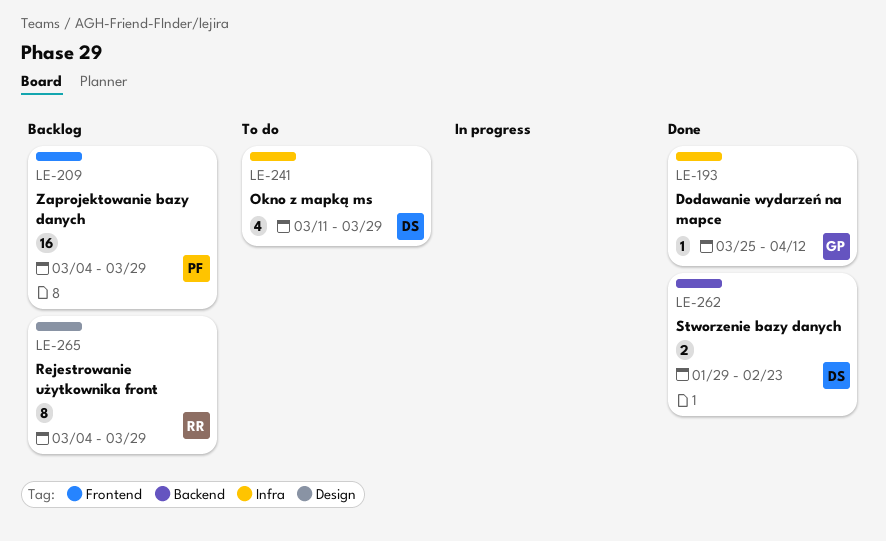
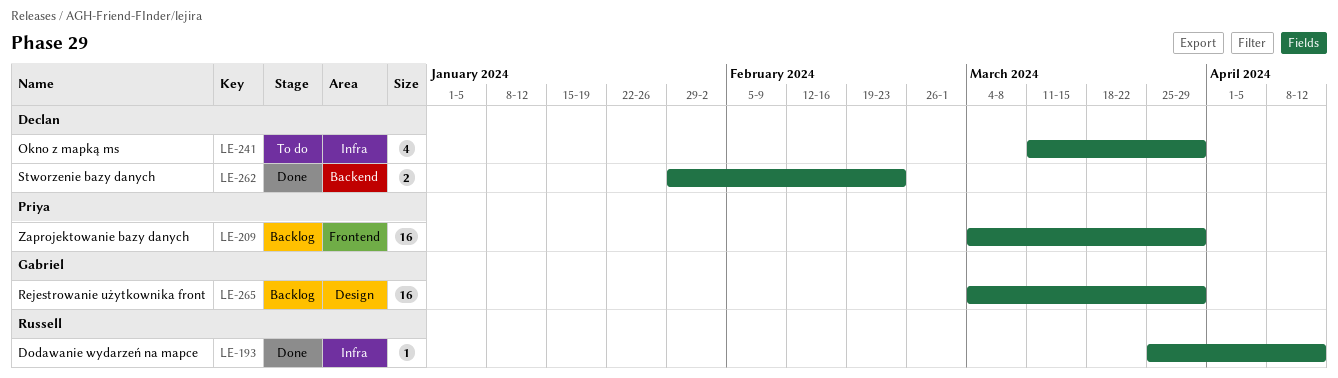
LE-193, owner: Gabriel -> Russell
LE-265, owner: Russell -> Gabriel
LE-265, estimate: 8 -> 16

